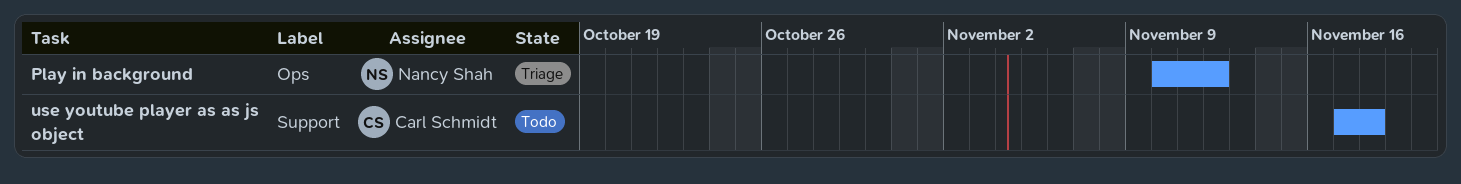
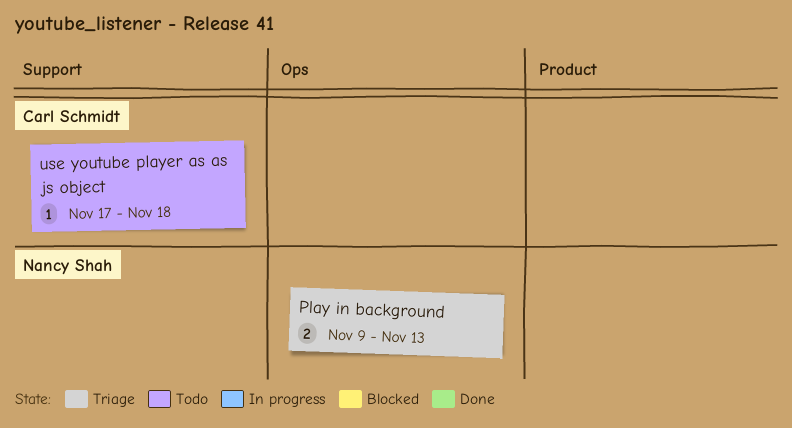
Play in background, start: Nov 10 -> Nov 9
Play in background, due: Nov 12 -> Nov 13

